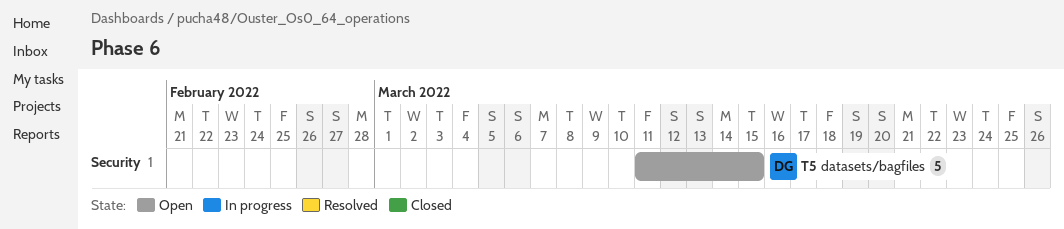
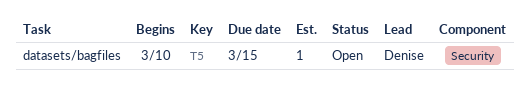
T5, estimate: 5 -> 1
T5, start: Mar 11 -> Mar 10

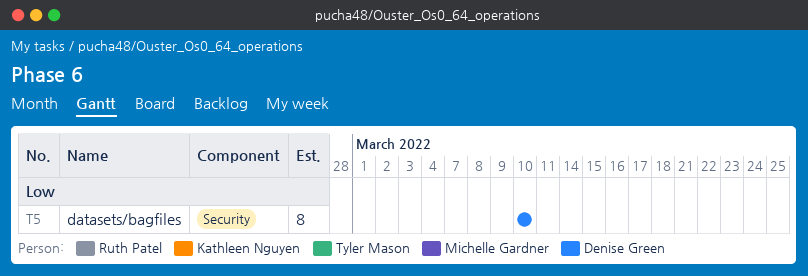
T5, estimate: 1 -> 8
T5, due: Mar 15 -> Mar 10

